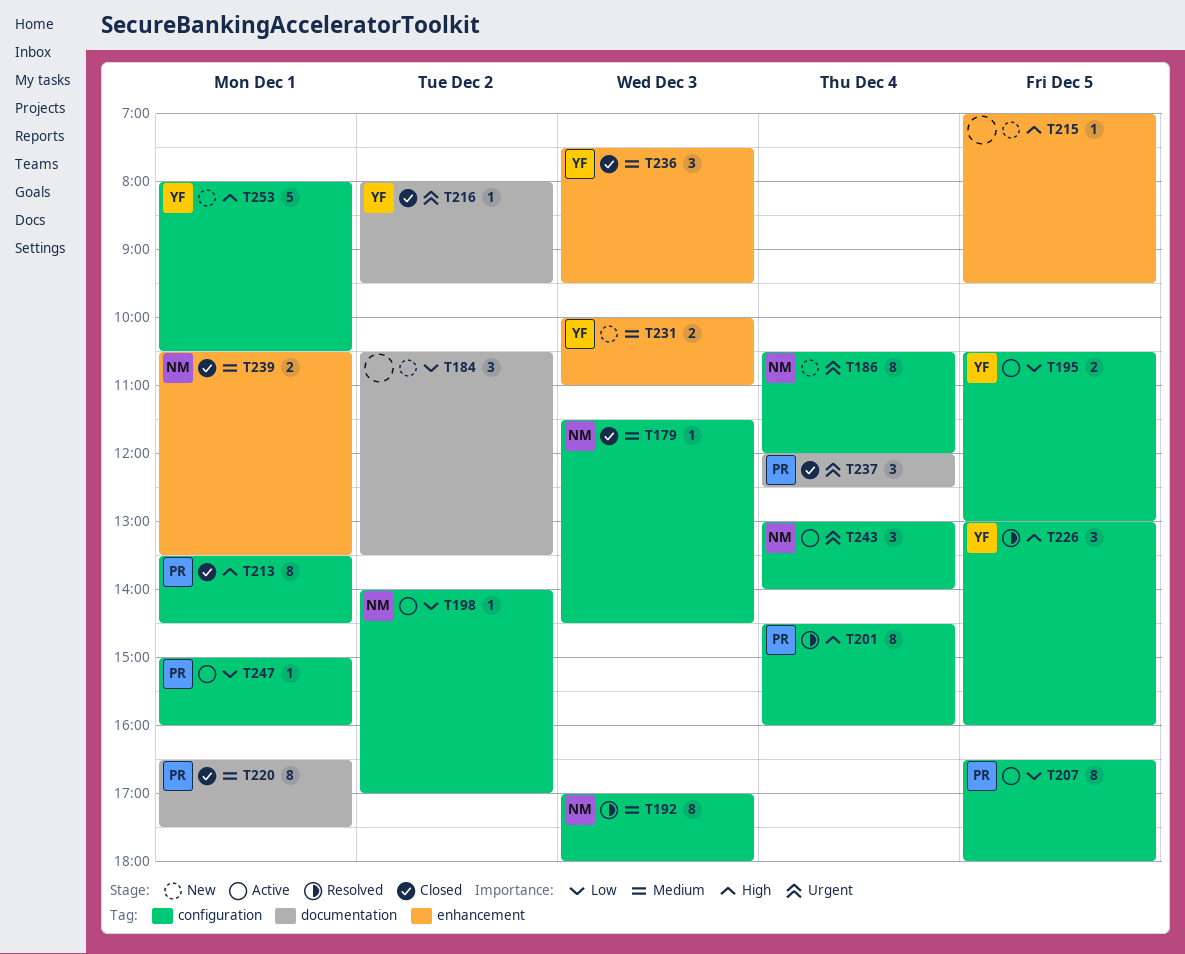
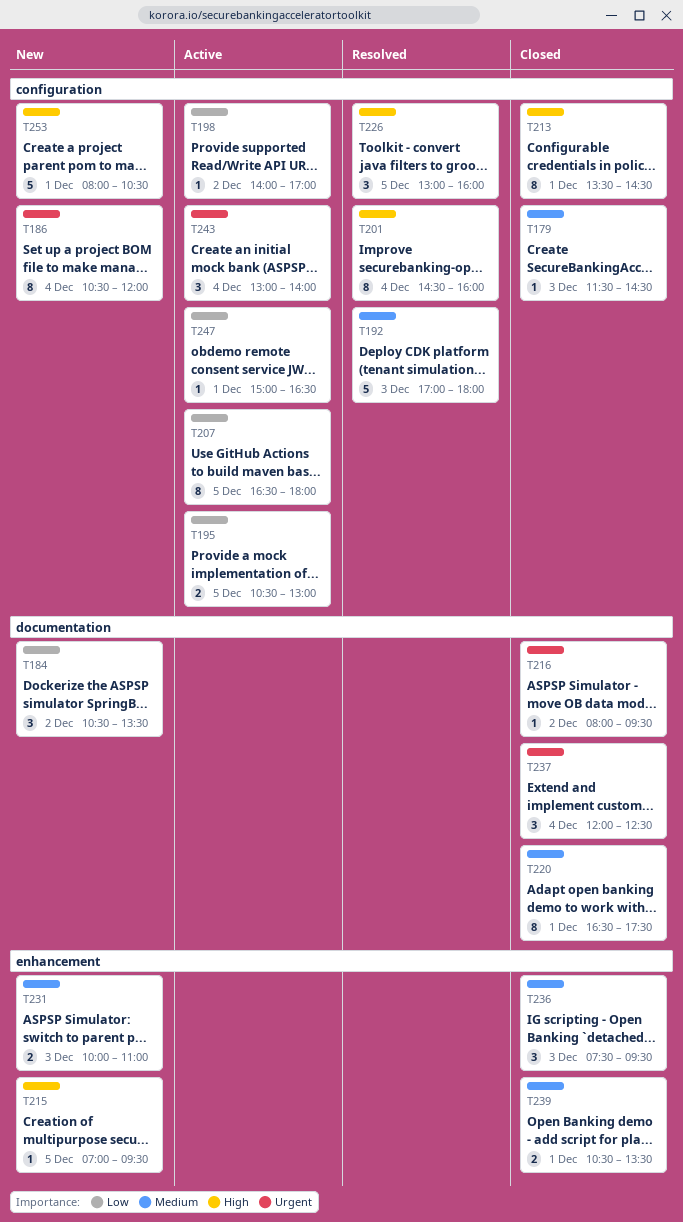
T192, estimate: 8 -> 5
T247, ends: 16:00 -> 16:30

